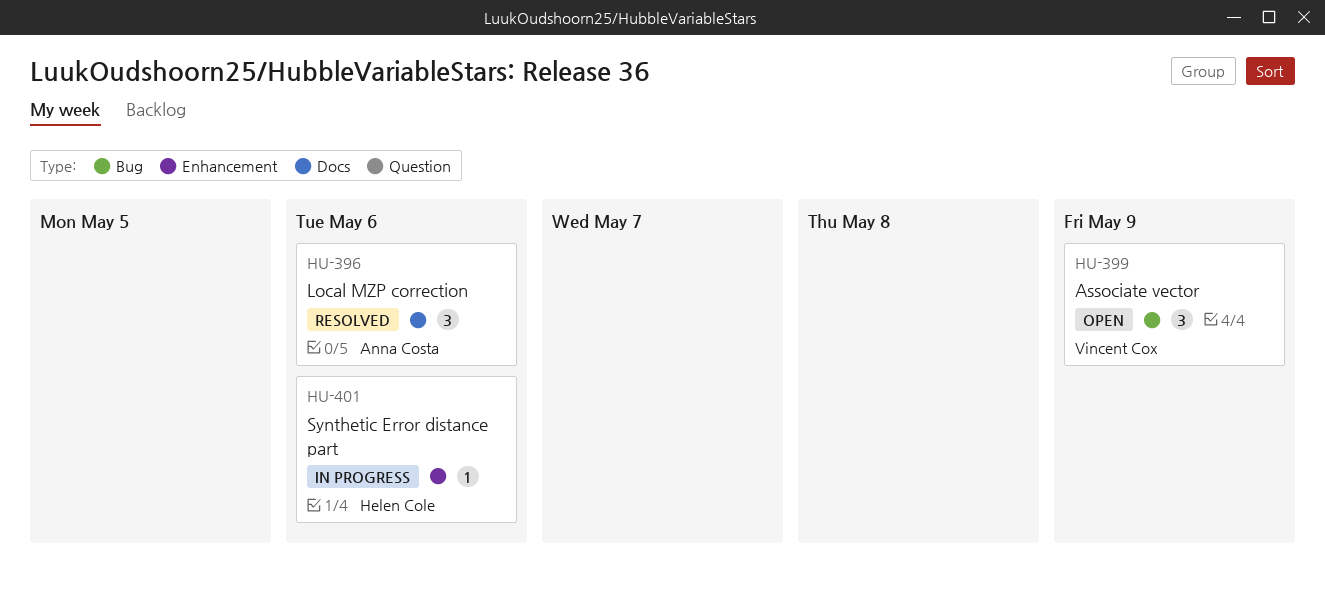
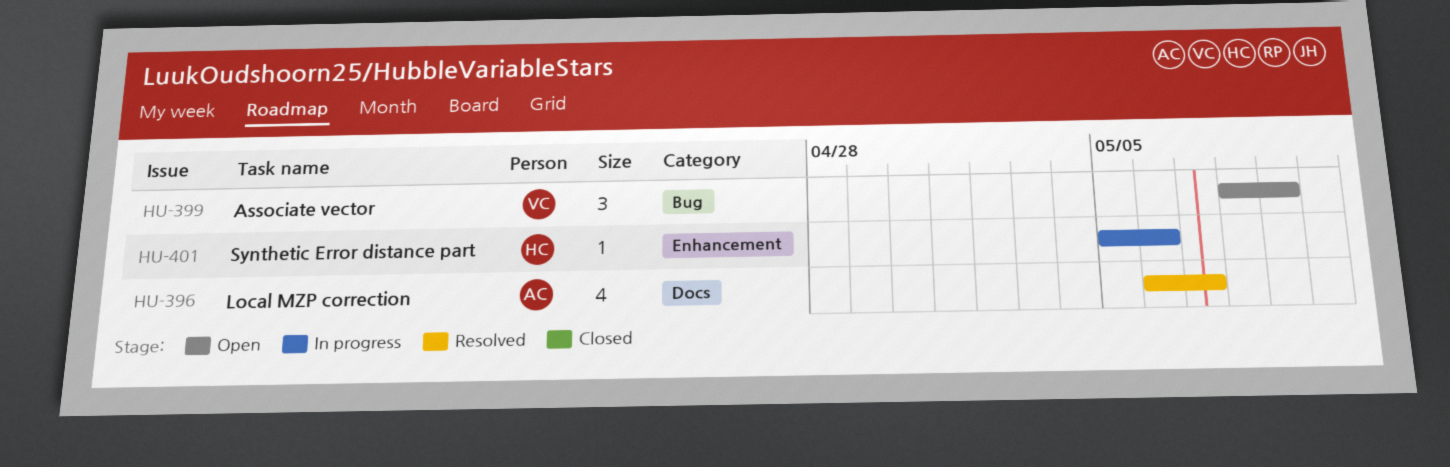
HU-396, estimate: 3 -> 4
HU-396, due: May 6 -> May 7

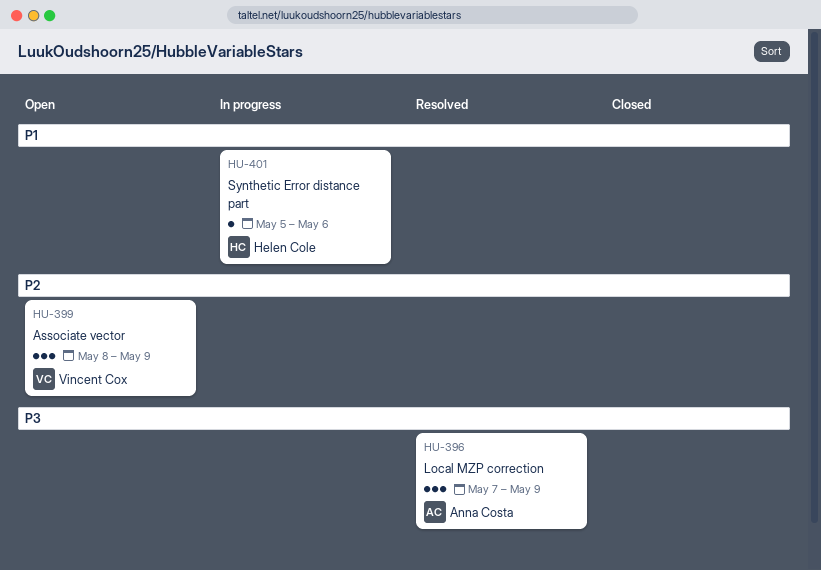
HU-396, estimate: 4 -> 3
HU-396, start: May 6 -> May 7
HU-396, due: May 7 -> May 9

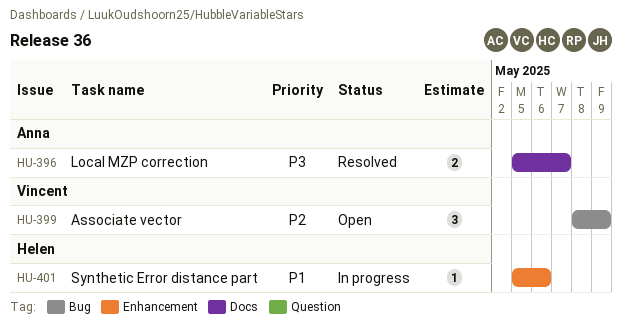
HU-396, estimate: 3 -> 2
HU-396, start: May 7 -> May 5
HU-396, due: May 9 -> May 7

